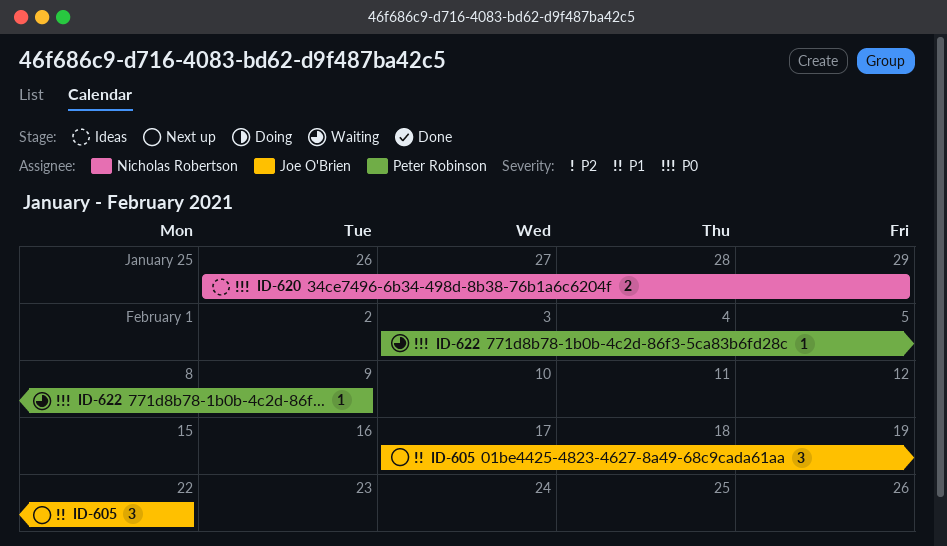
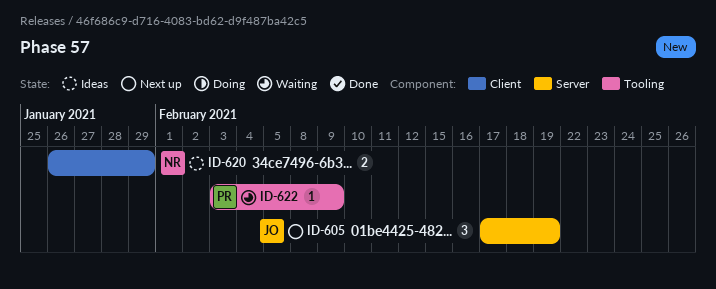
ID-605, due: Feb 22 -> Feb 19

